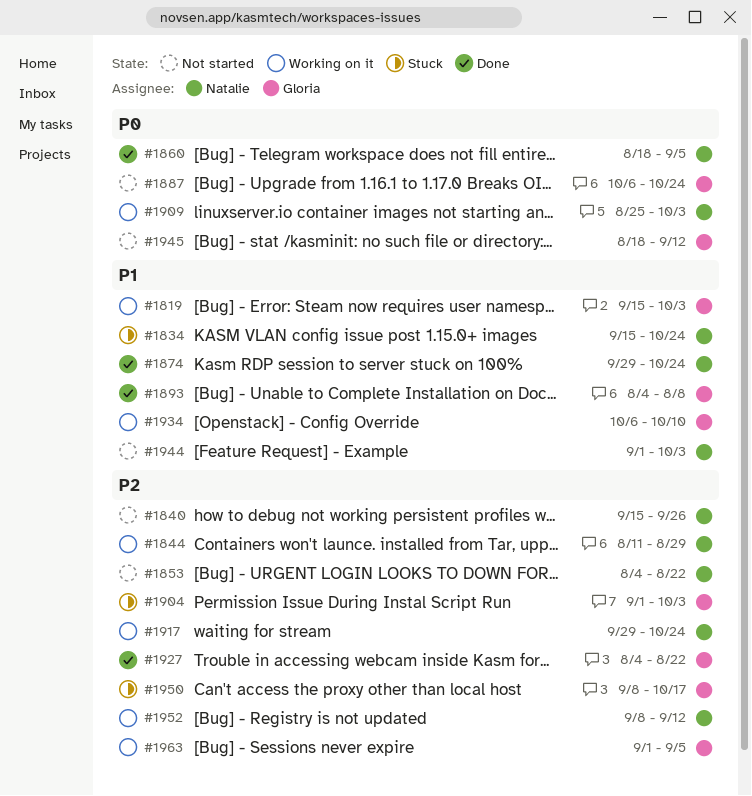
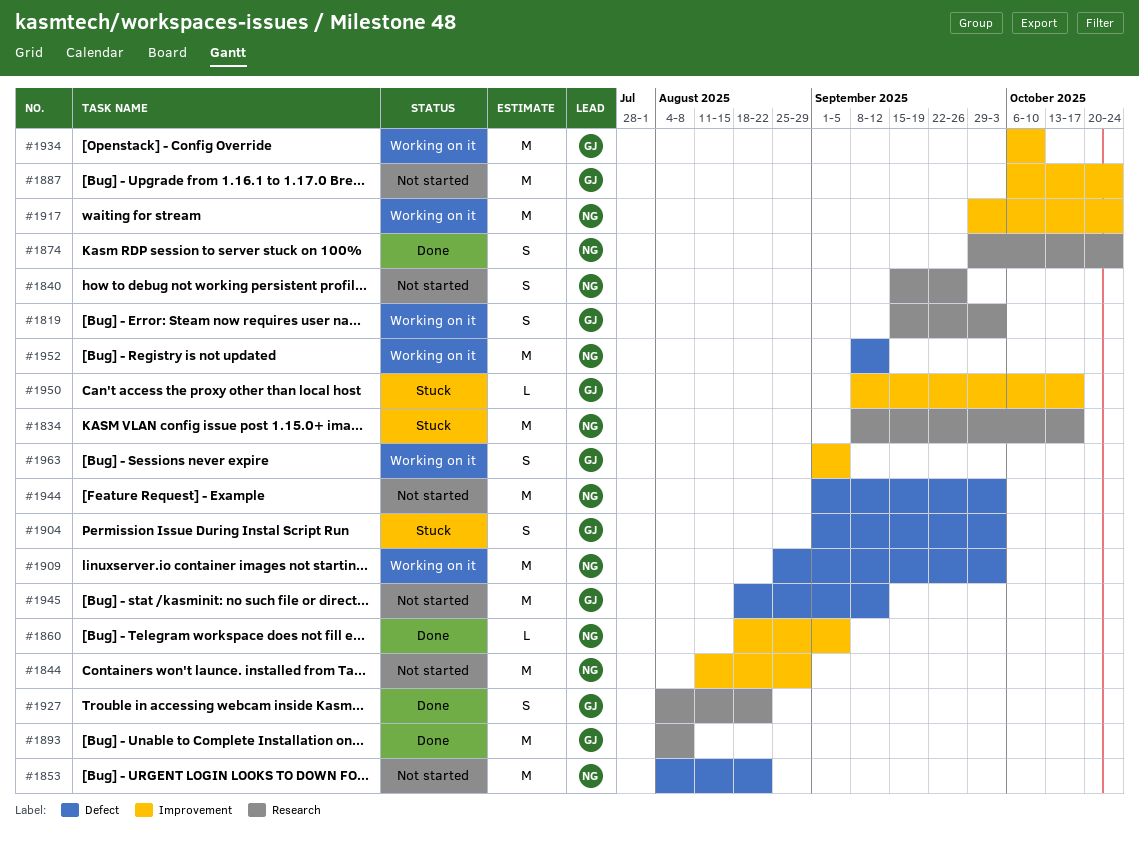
#1834, start: Sep 15 -> Sep 8
#1834, due: Oct 24 -> Oct 17
#1844, status: Working on it -> Not started

